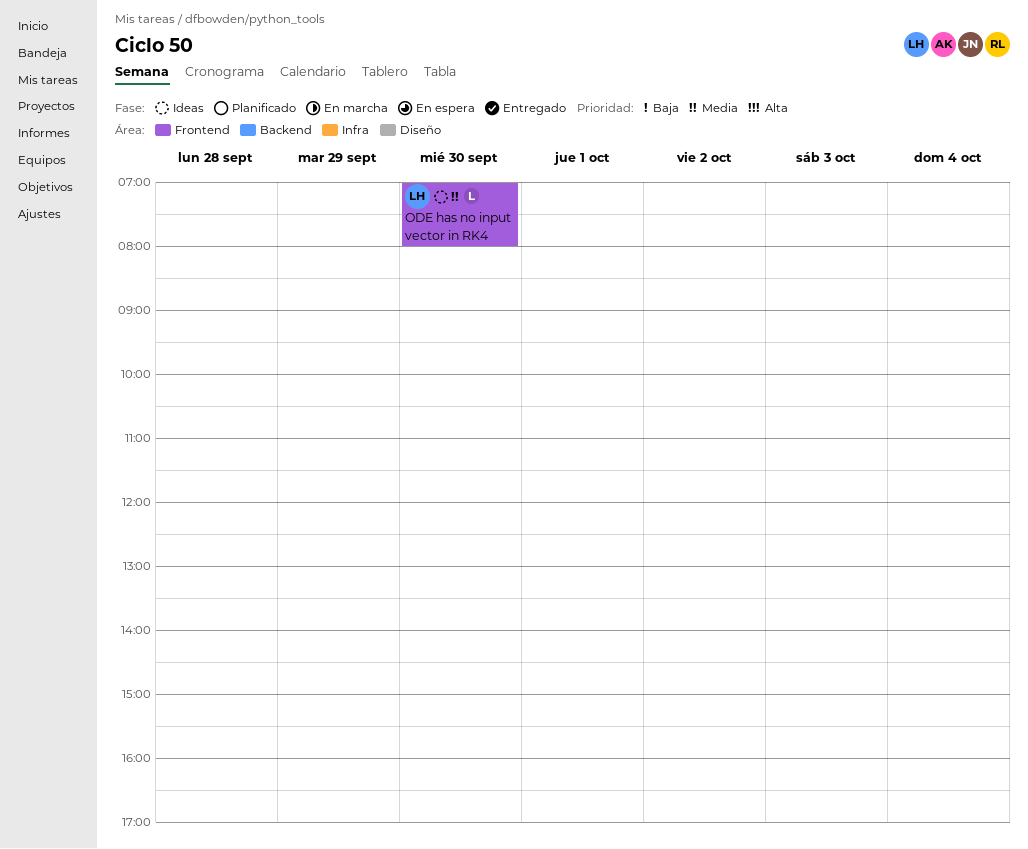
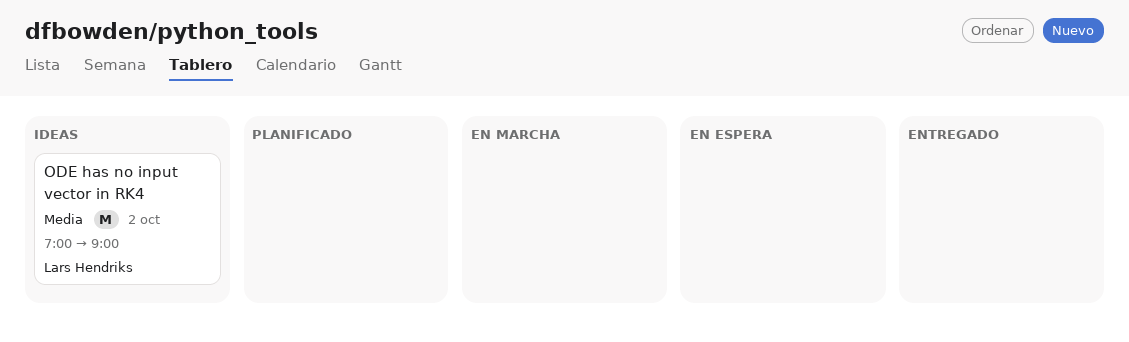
ODE has no input vector in RK4, estimate: L -> M
ODE has no input vector in RK4, day: Sep 30 -> Oct 2
ODE has no input vector in RK4, ends: 08:00 -> 09:00

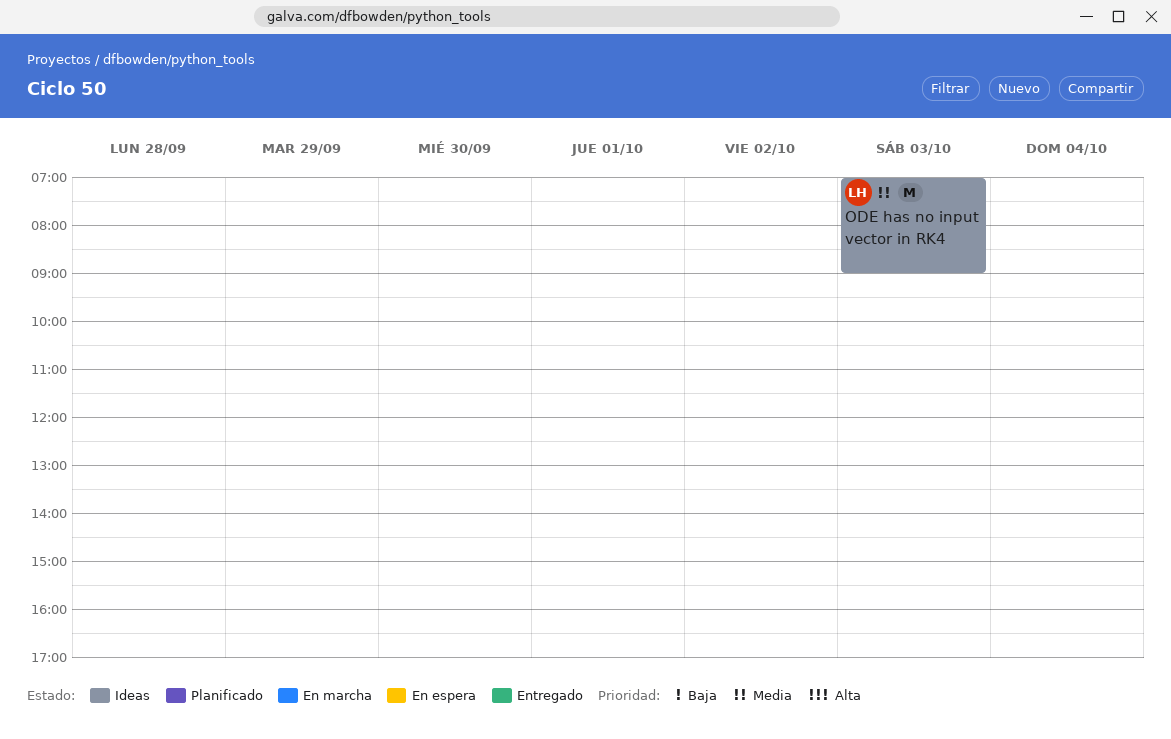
ODE has no input vector in RK4, day: Oct 2 -> Oct 3

